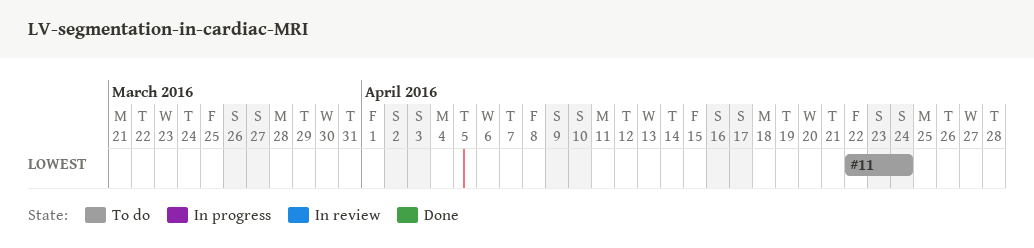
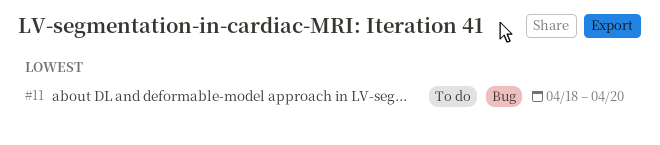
#11, start: Apr 22 -> Apr 18
#11, due: Apr 24 -> Apr 20

